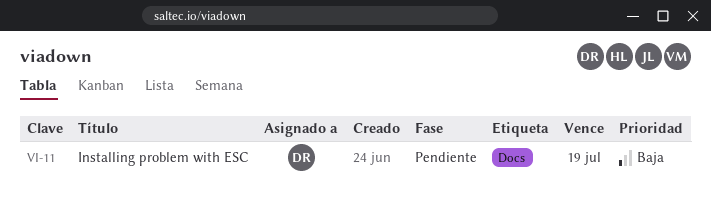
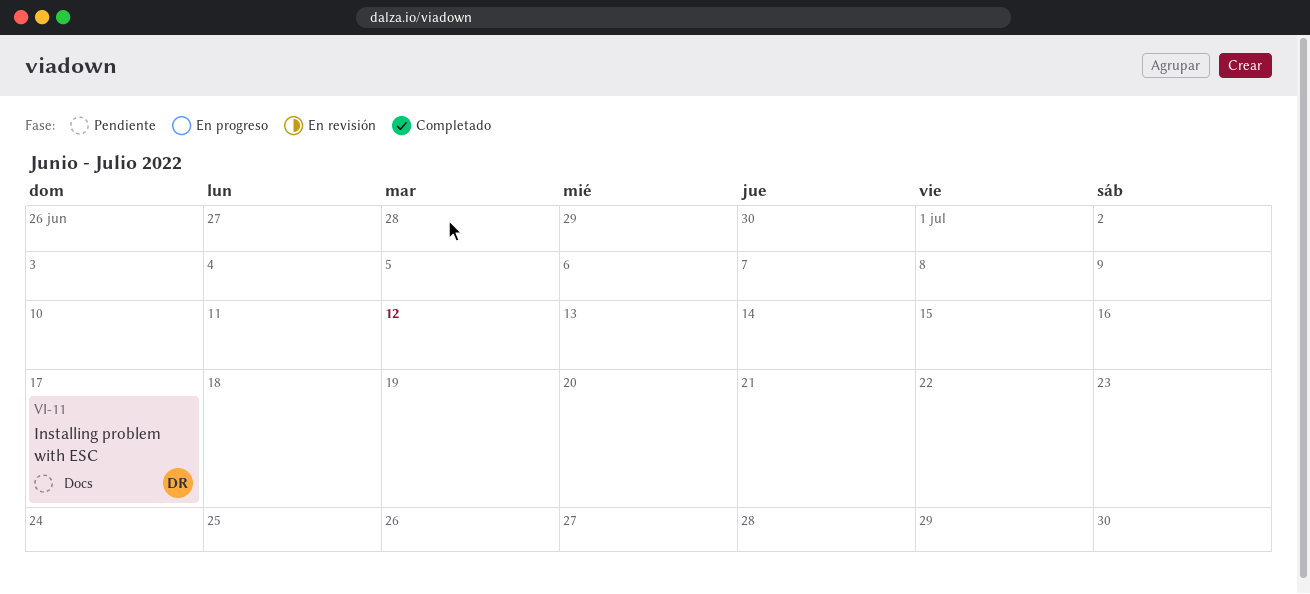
VI-11, due: Jul 19 -> Jul 17

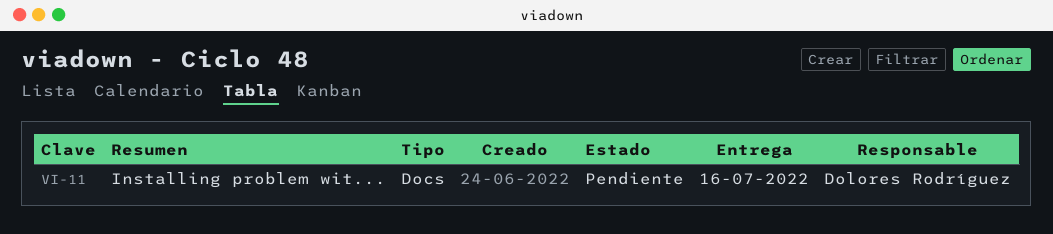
VI-11, due: Jul 17 -> Jul 16

